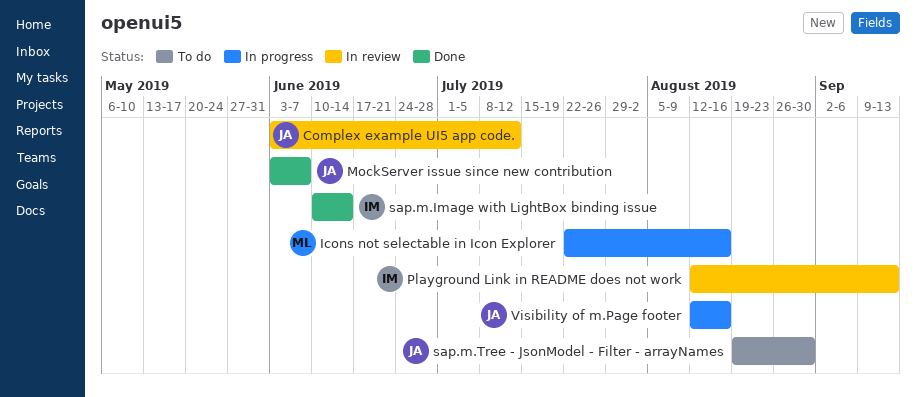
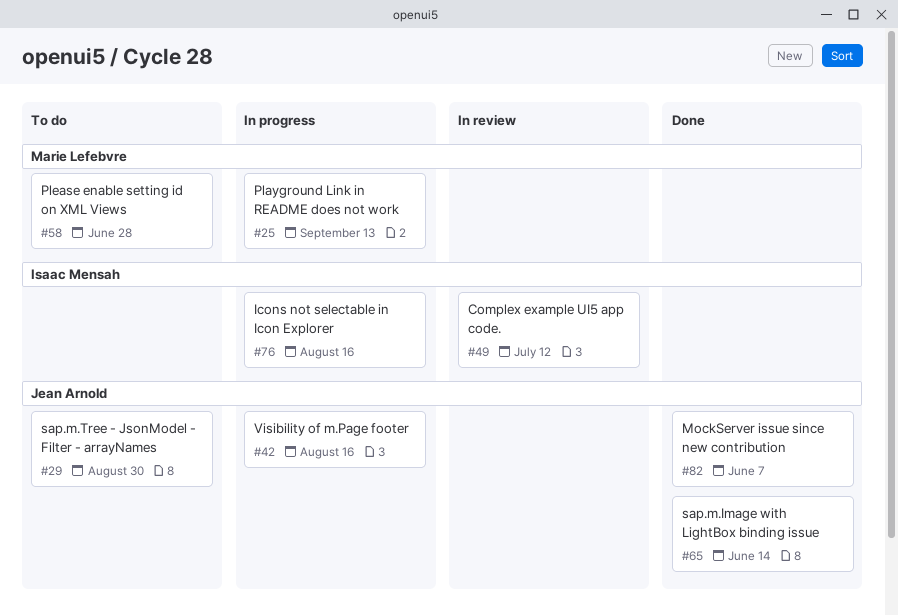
Complex example UI5 app code., owner: Jean Arnold -> Isaac Mensah
Icons not selectable in Icon Explorer, owner: Marie Lefebvre -> Isaac Mensah
Playground Link in README does not work, status: In review -> In progress
Playground Link in README does not work, owner: Isaac Mensah -> Marie Lefebvre
Please enable setting id on XML Views: none -> present
sap.m.Image with LightBox binding issue, owner: Isaac Mensah -> Jean Arnold

